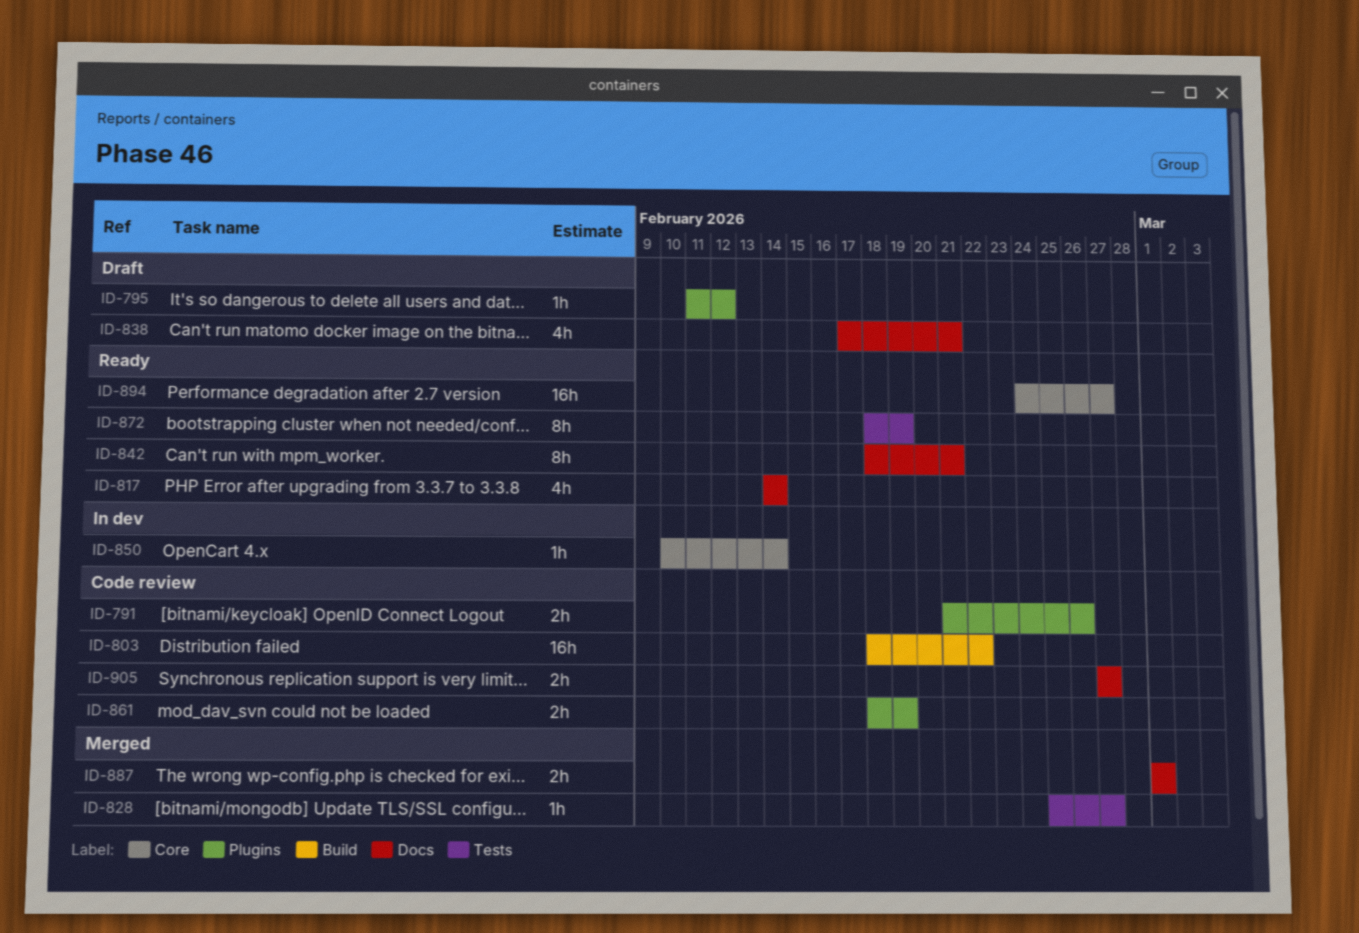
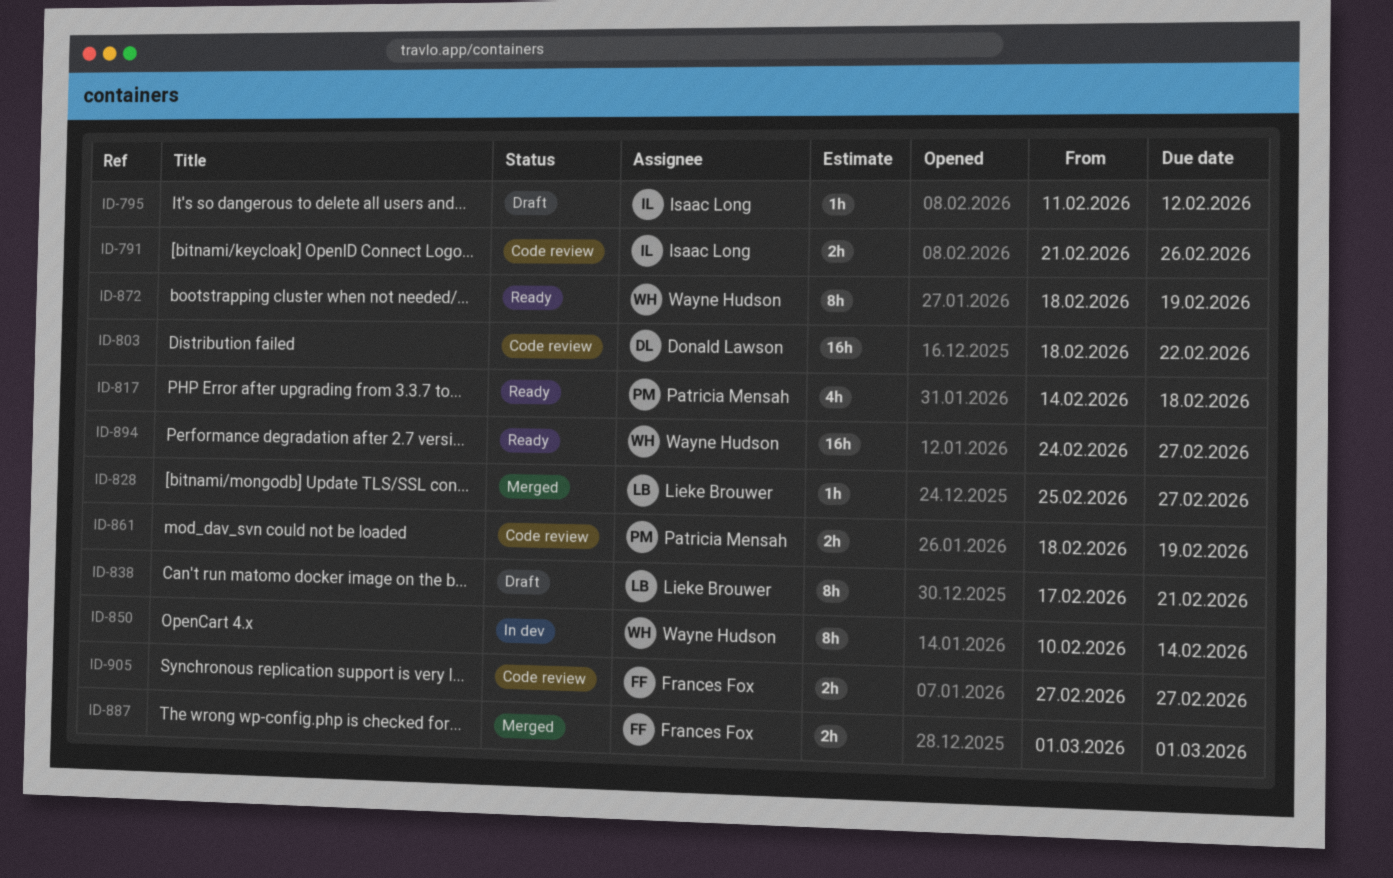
ID-817, due: Feb 14 -> Feb 18
ID-838, estimate: 4h -> 8h
ID-842: present -> none
ID-850, estimate: 1h -> 8h

